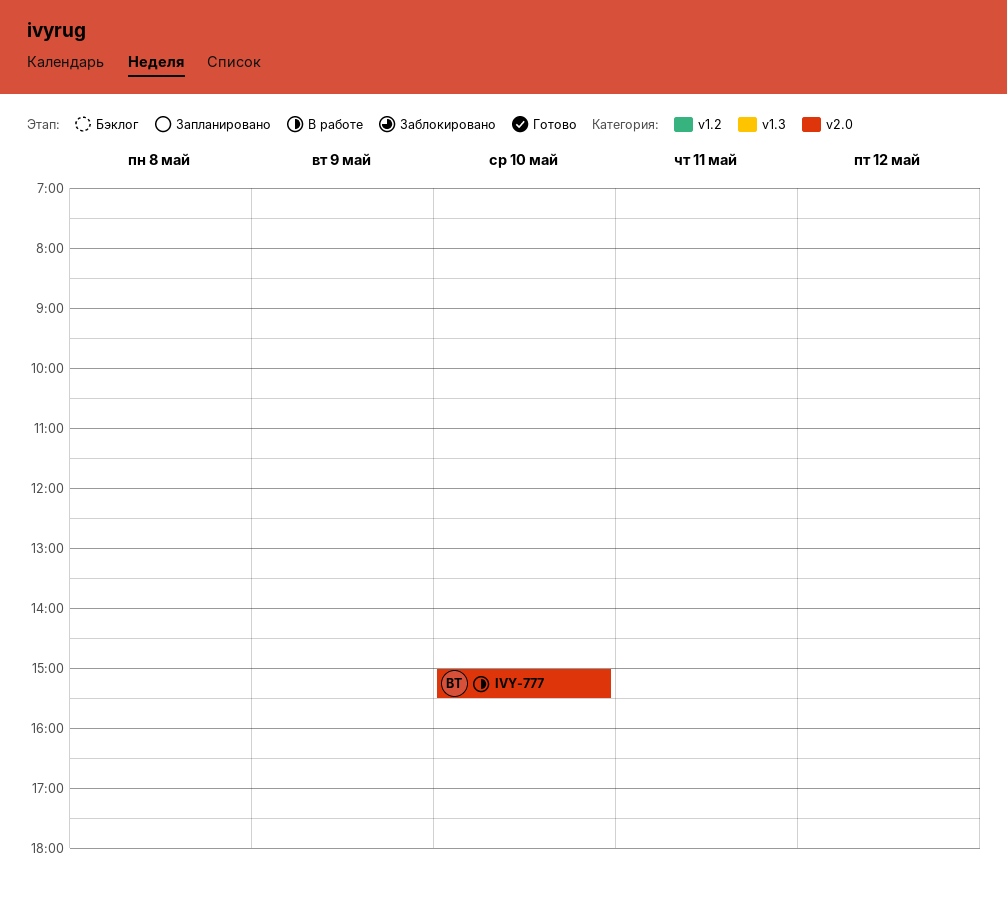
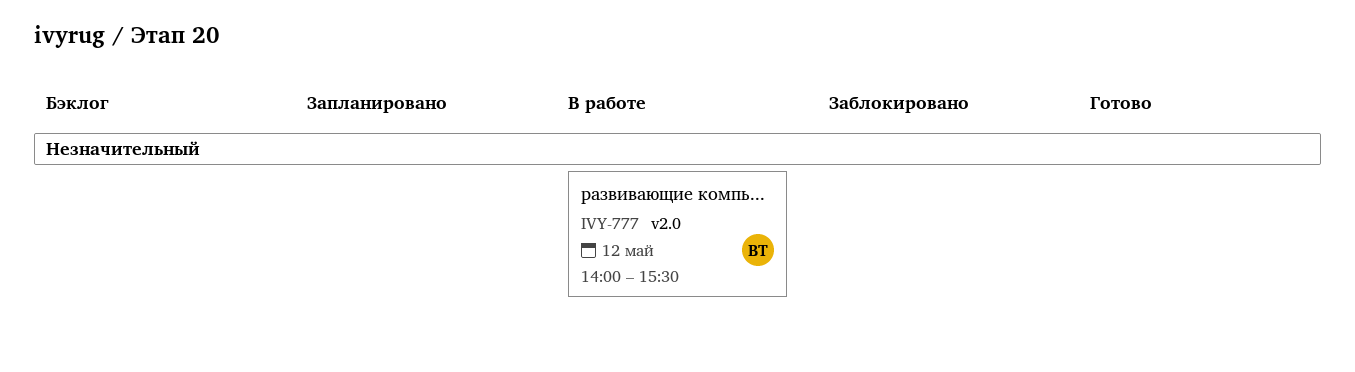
IVY-777, day: May 10 -> May 12
IVY-777, begins: 15:00 -> 14:00

